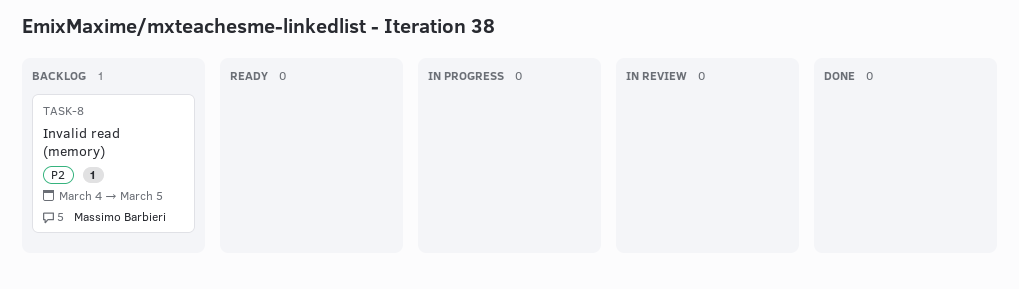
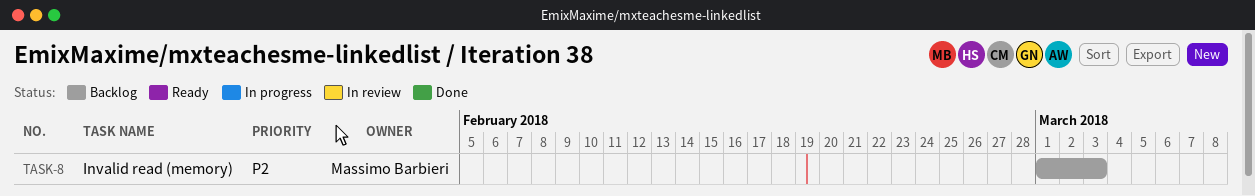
TASK-8, start: Mar 4 -> Mar 1
TASK-8, due: Mar 5 -> Mar 3

